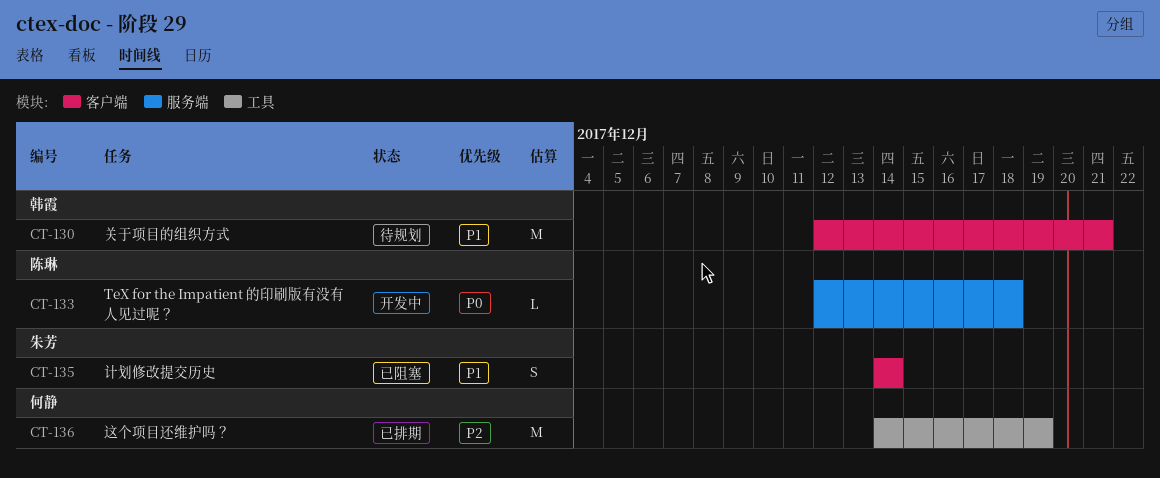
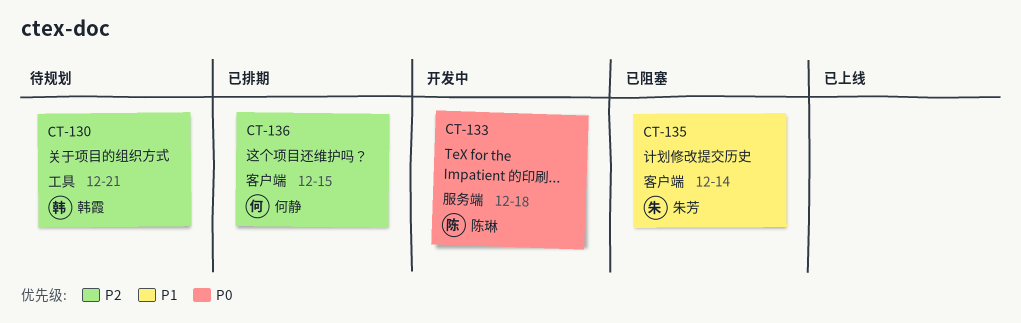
CT-130, priority: P1 -> P2
CT-130, label: 客户端 -> 工具
CT-136, label: 工具 -> 客户端
CT-136, due: Dec 19 -> Dec 15

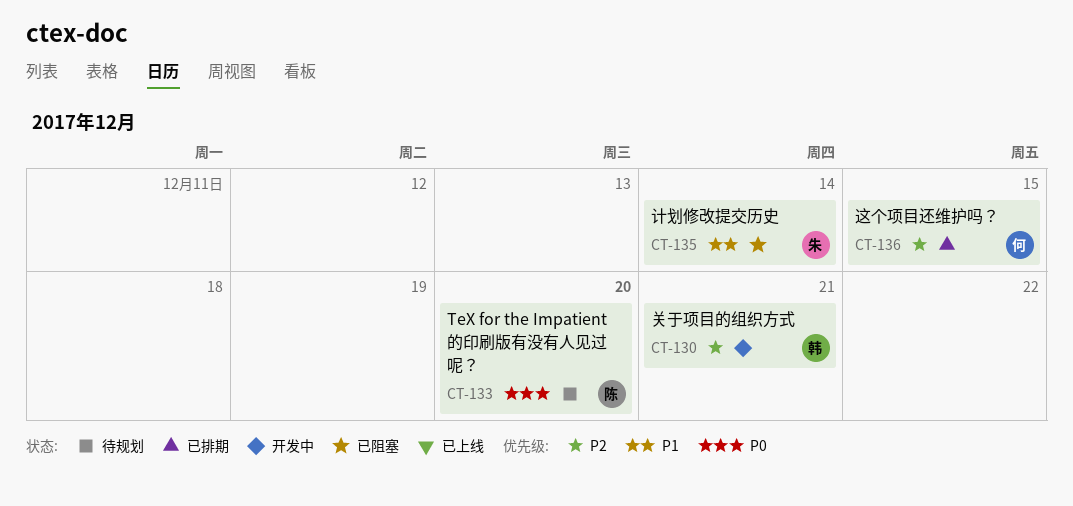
CT-130, status: 待规划 -> 开发中
CT-133, status: 开发中 -> 待规划
CT-133, due: Dec 18 -> Dec 20

